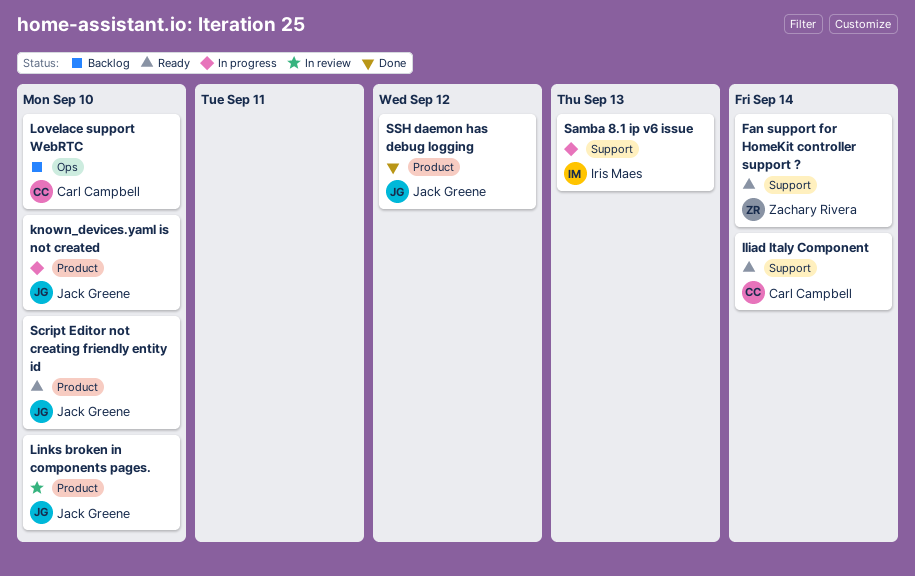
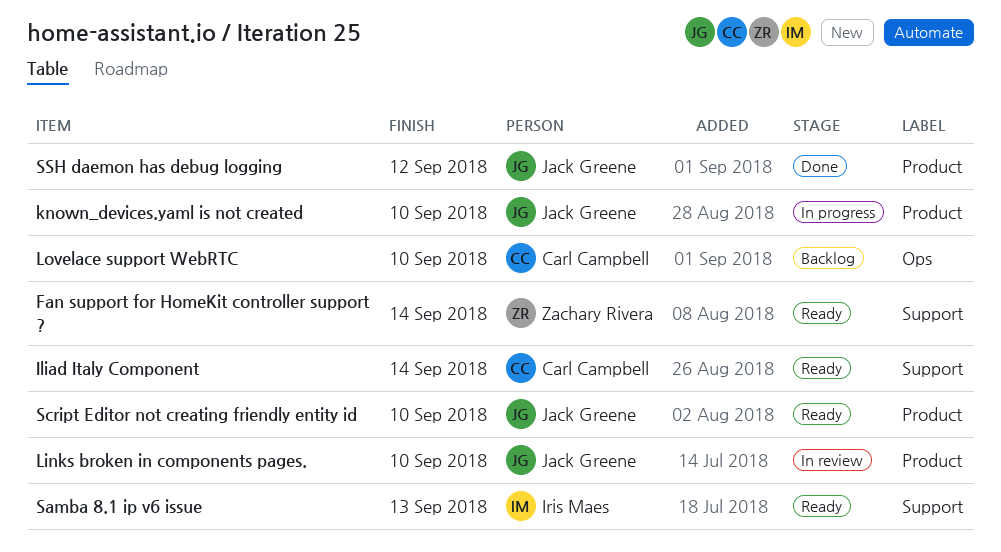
Samba 8.1 ip v6 issue, status: In progress -> Ready

